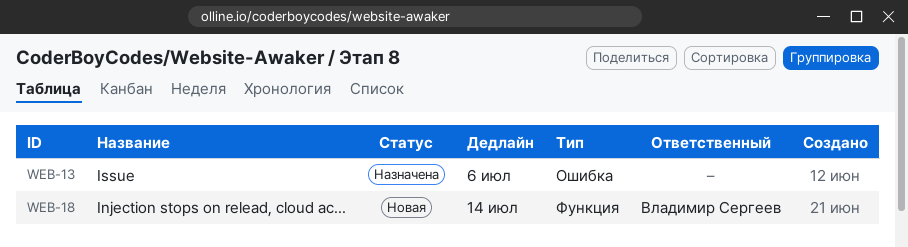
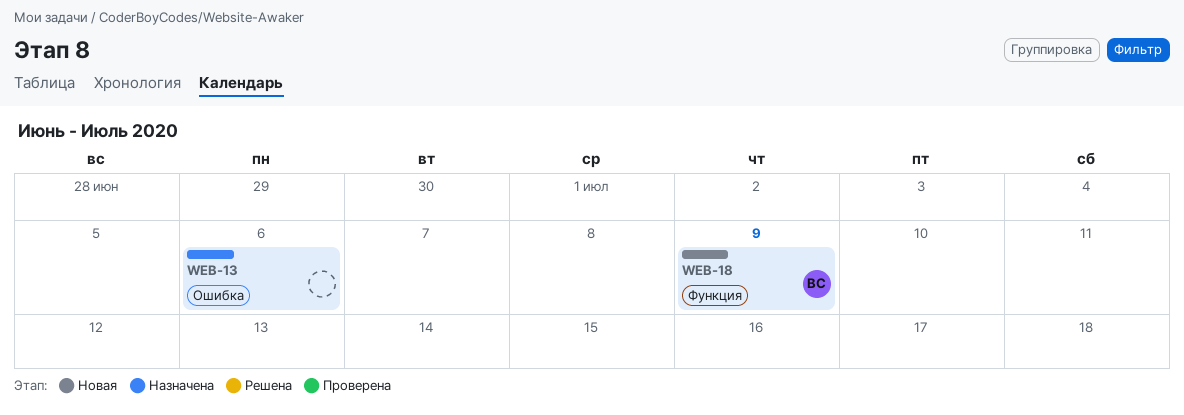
WEB-18, due: Jul 14 -> Jul 9

